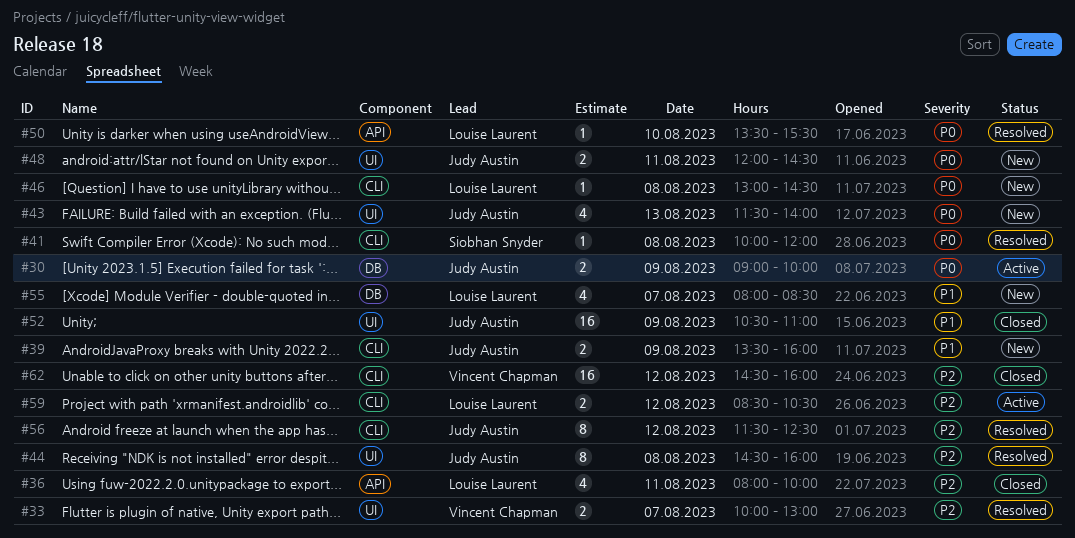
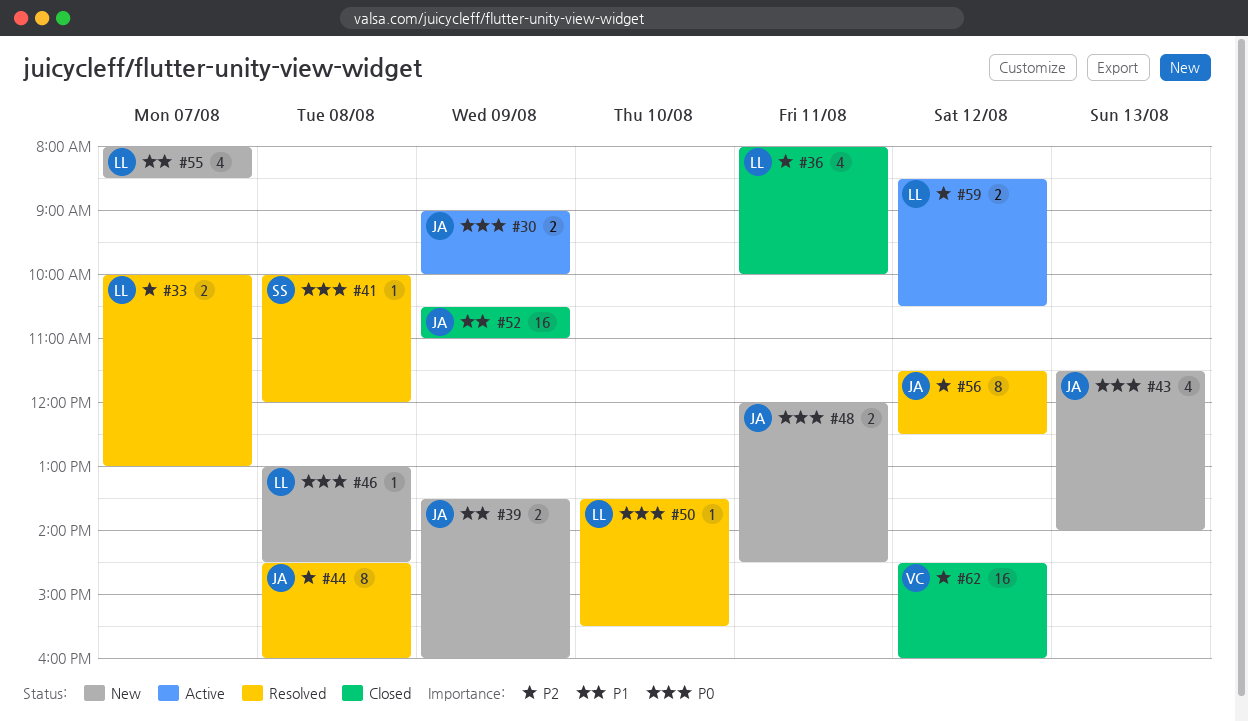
#33, owner: Vincent Chapman -> Louise Laurent

